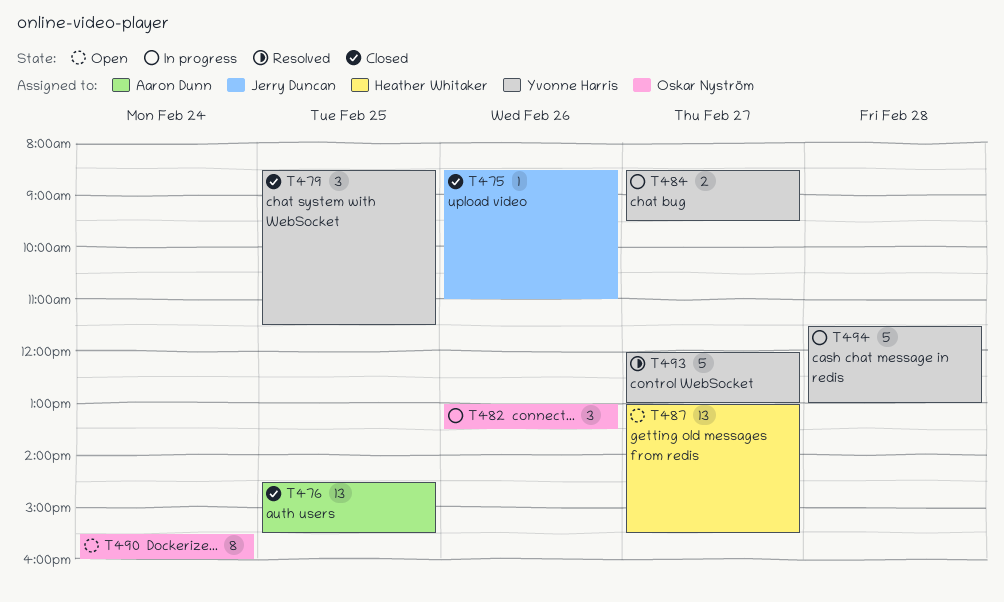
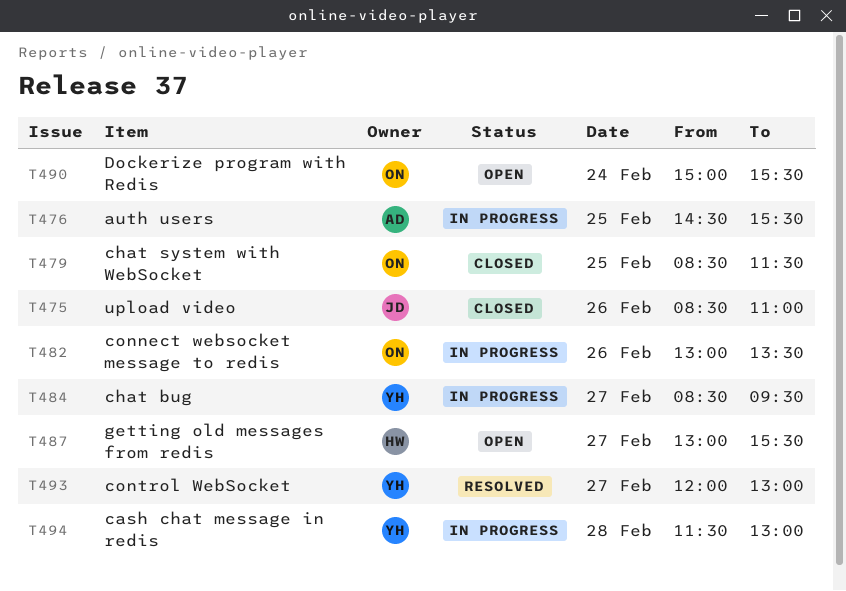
T476, status: Closed -> In progress
T479, owner: Yvonne Harris -> Oskar Nyström
T490, begins: 15:30 -> 15:00
T490, ends: 16:00 -> 15:30

